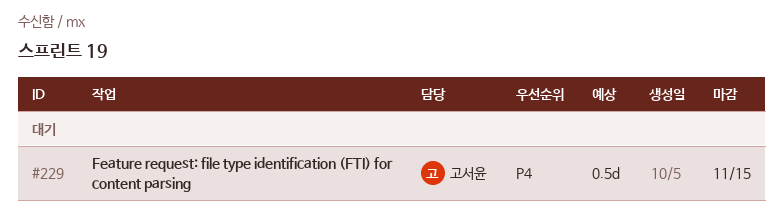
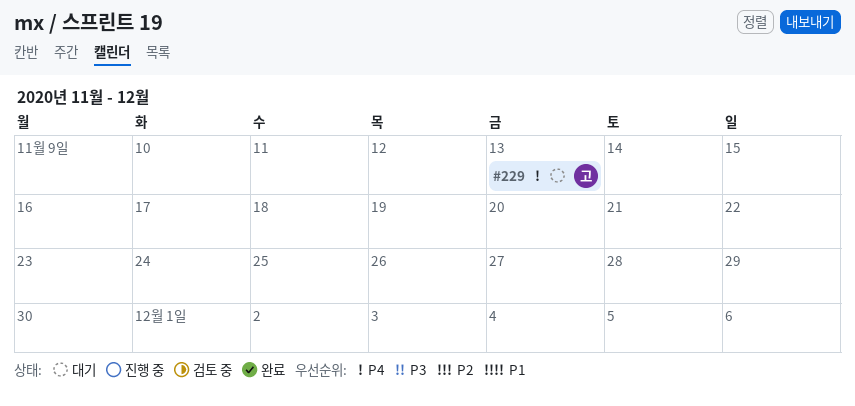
#229, due: Nov 15 -> Nov 13

